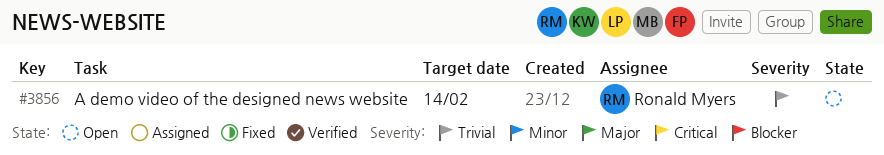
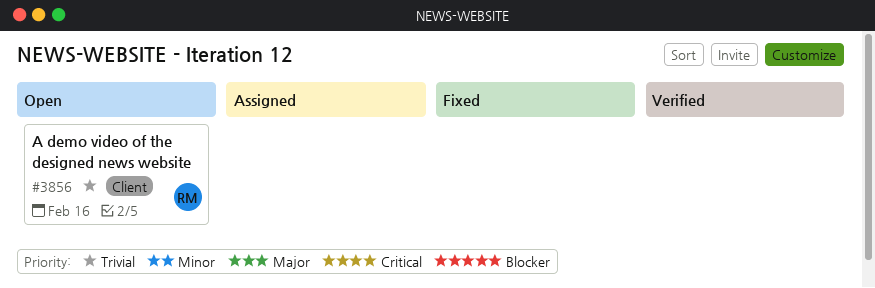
#3856, due: Feb 14 -> Feb 16

